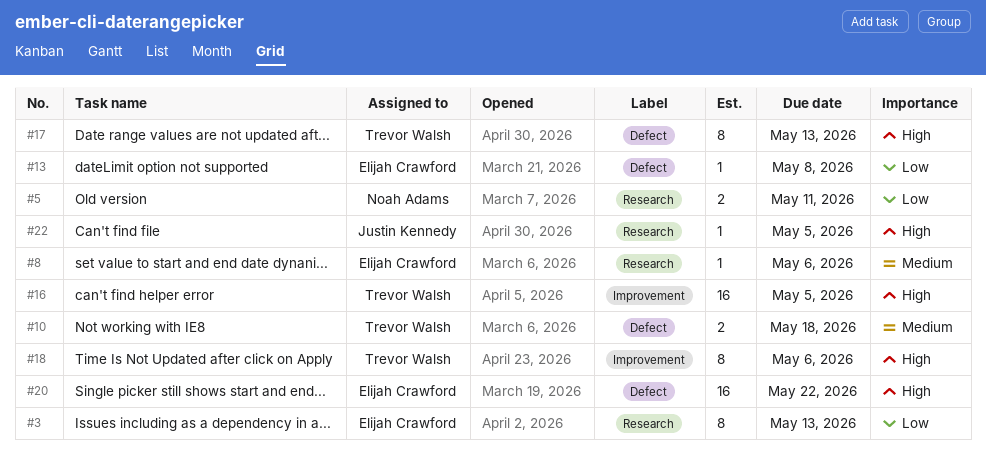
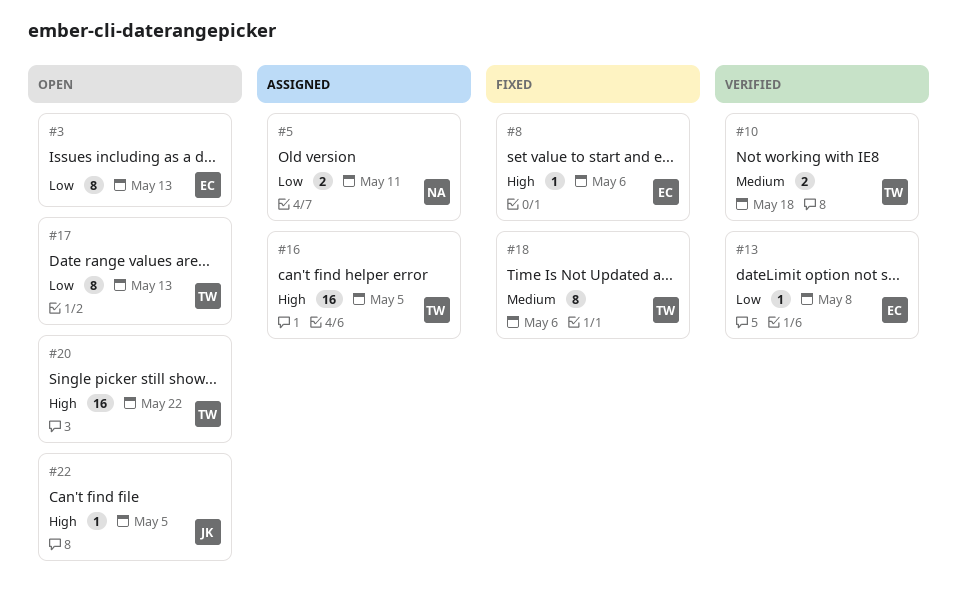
#8, priority: Medium -> High
#17, priority: High -> Low
#18, priority: High -> Medium
#20, owner: Elijah Crawford -> Trevor Walsh

